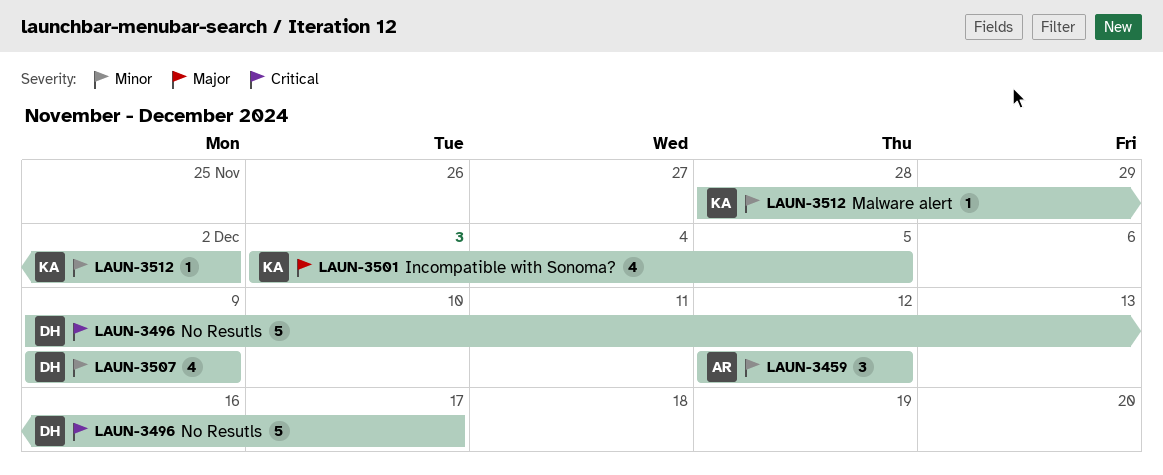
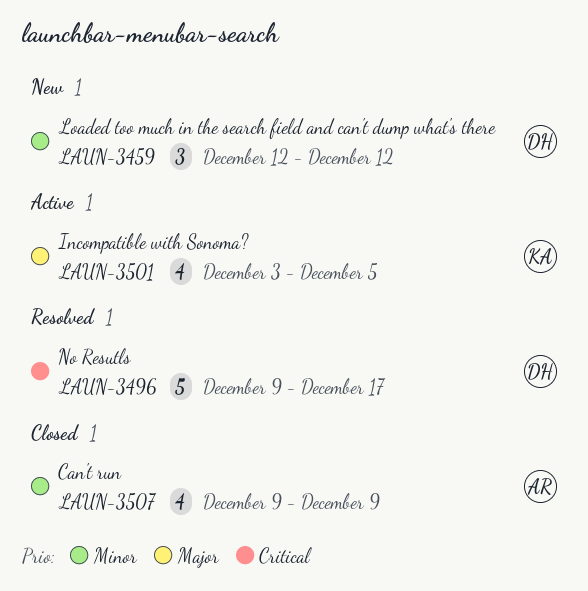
LAUN-3459, owner: AR -> DH
LAUN-3507, owner: DH -> AR
LAUN-3512: present -> none

